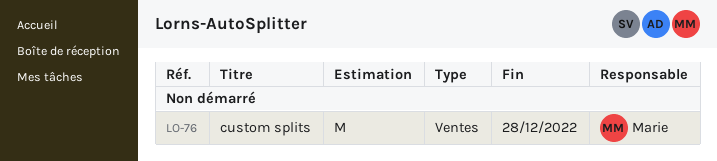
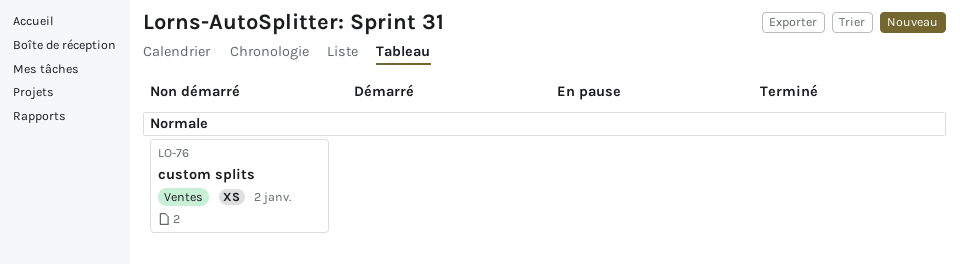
LO-76, estimate: M -> XS
LO-76, due: Dec 28 -> Jan 2

